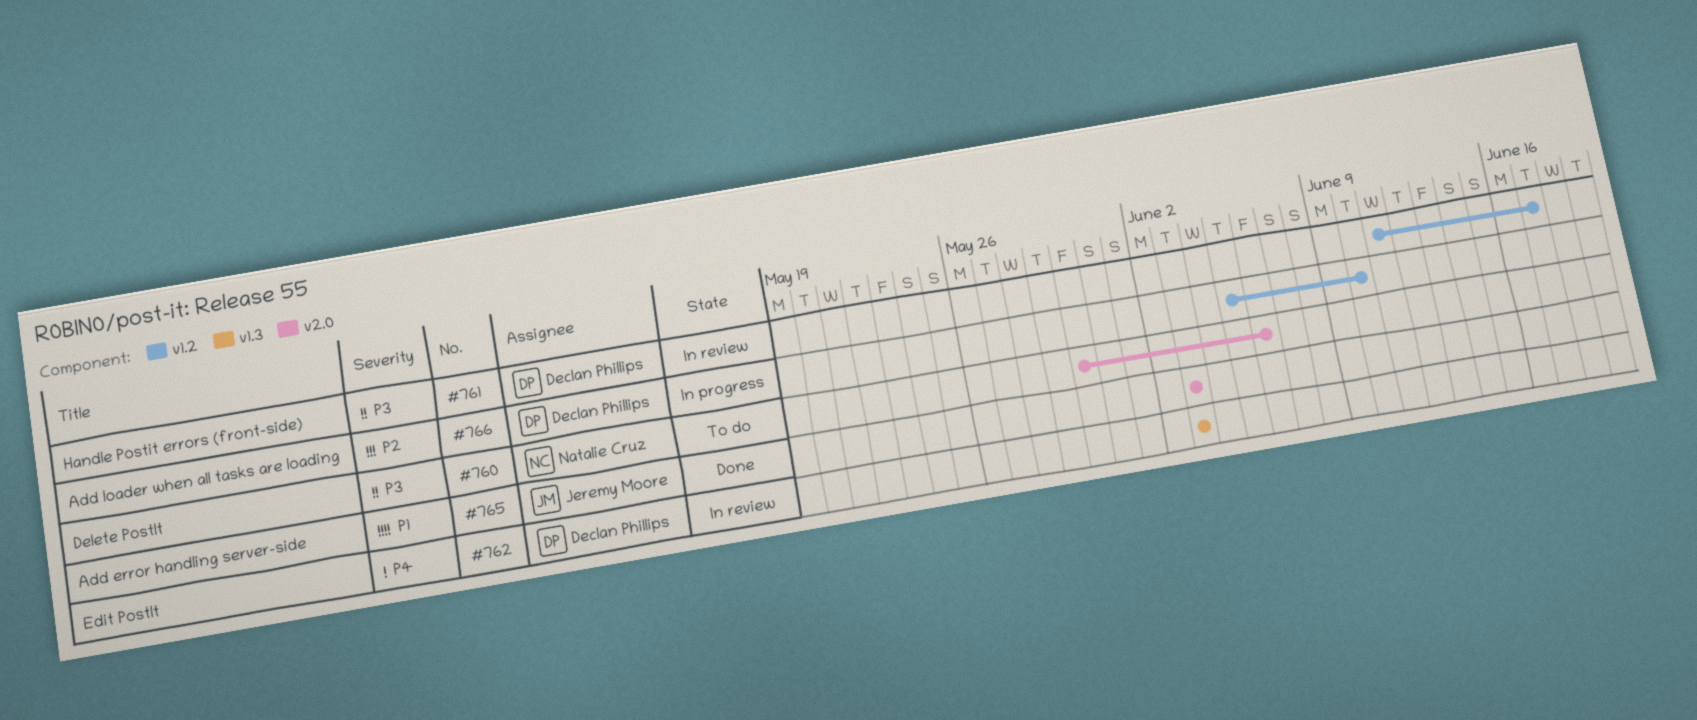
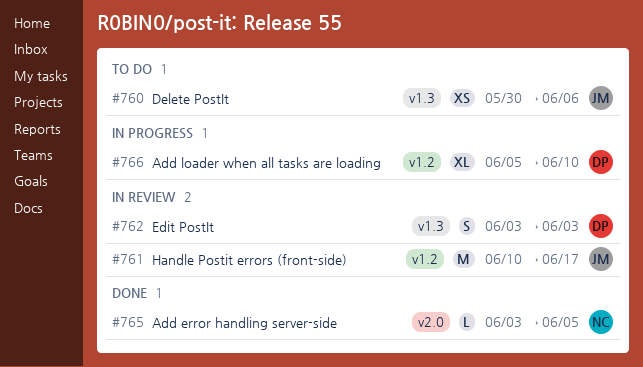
#760, owner: Natalie Cruz -> Jeremy Moore
#760, label: v2.0 -> v1.3
#761, owner: Declan Phillips -> Jeremy Moore
#761, start: Jun 11 -> Jun 10
#765, owner: Jeremy Moore -> Natalie Cruz
#765, due: Jun 3 -> Jun 5

